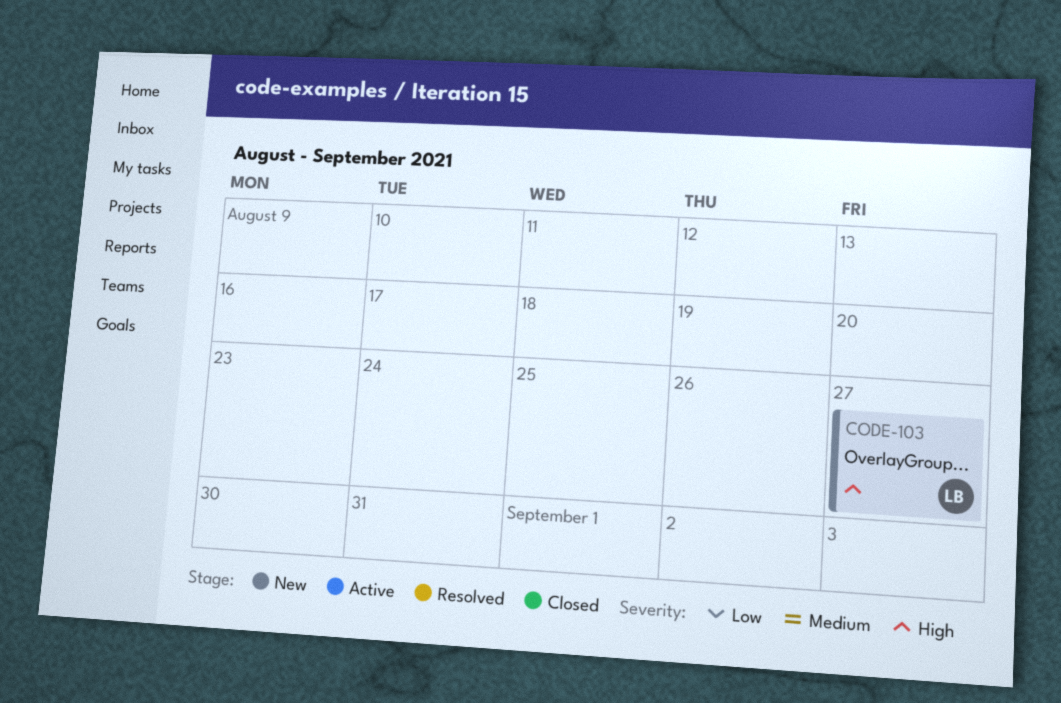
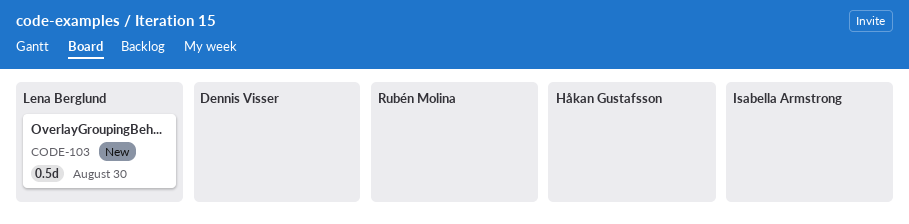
CODE-103, due: Aug 27 -> Aug 30

